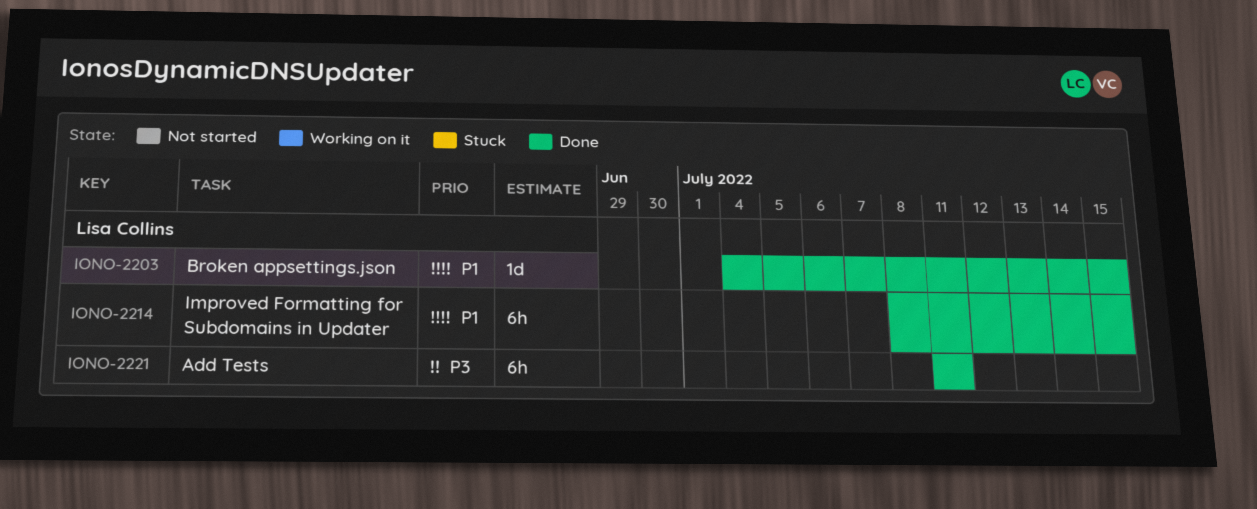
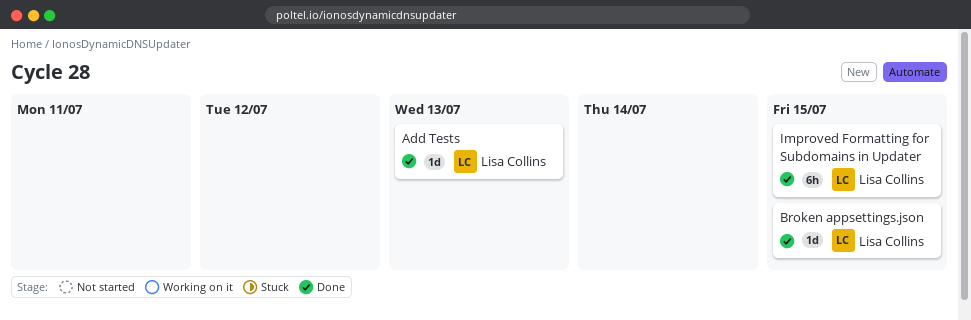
Add Tests, estimate: 6h -> 1d
Add Tests, due: Jul 11 -> Jul 13

